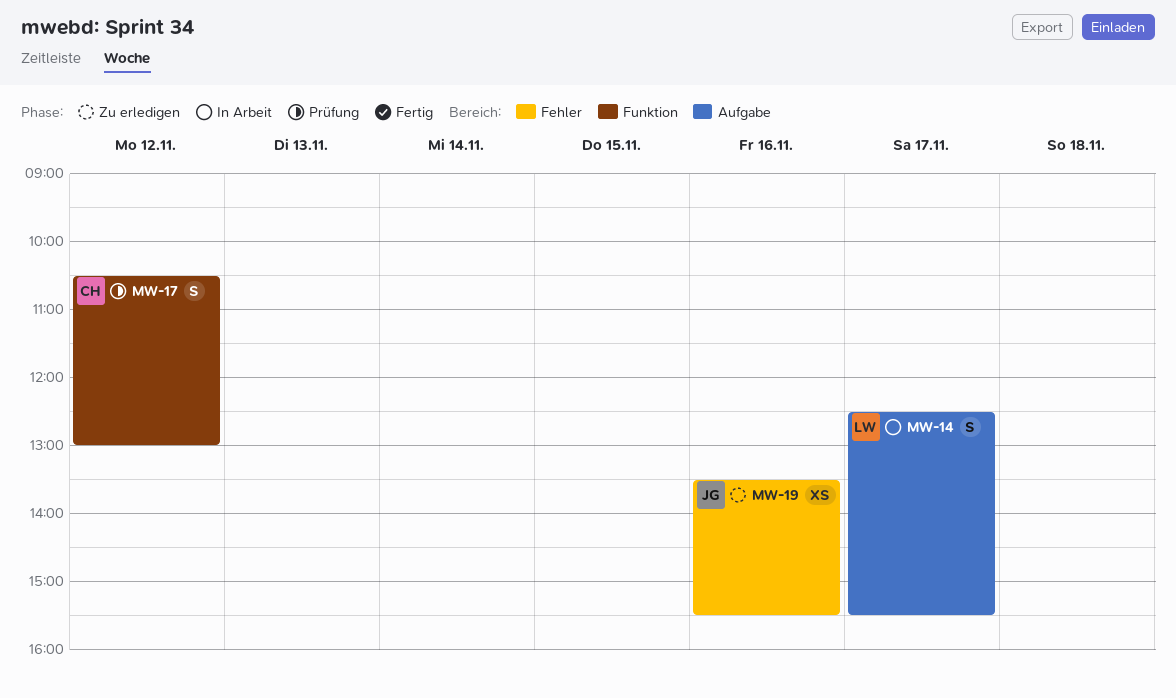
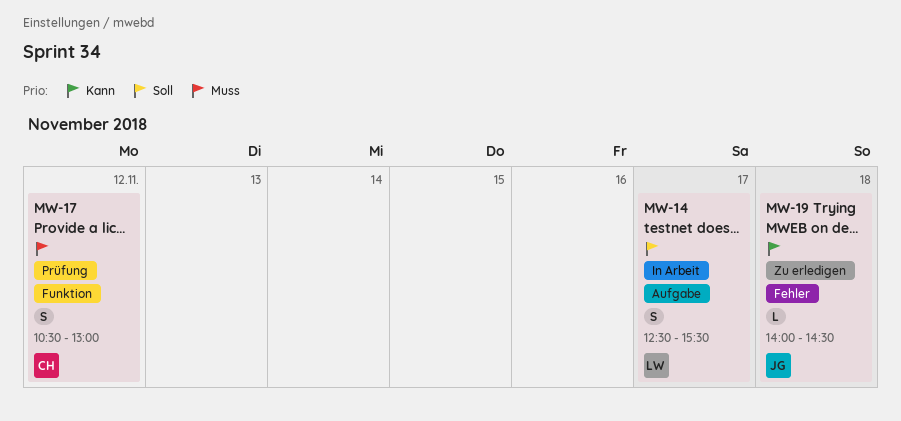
MW-19, estimate: XS -> L
MW-19, day: Nov 16 -> Nov 18
MW-19, begins: 13:30 -> 14:00
MW-19, ends: 15:30 -> 14:30

